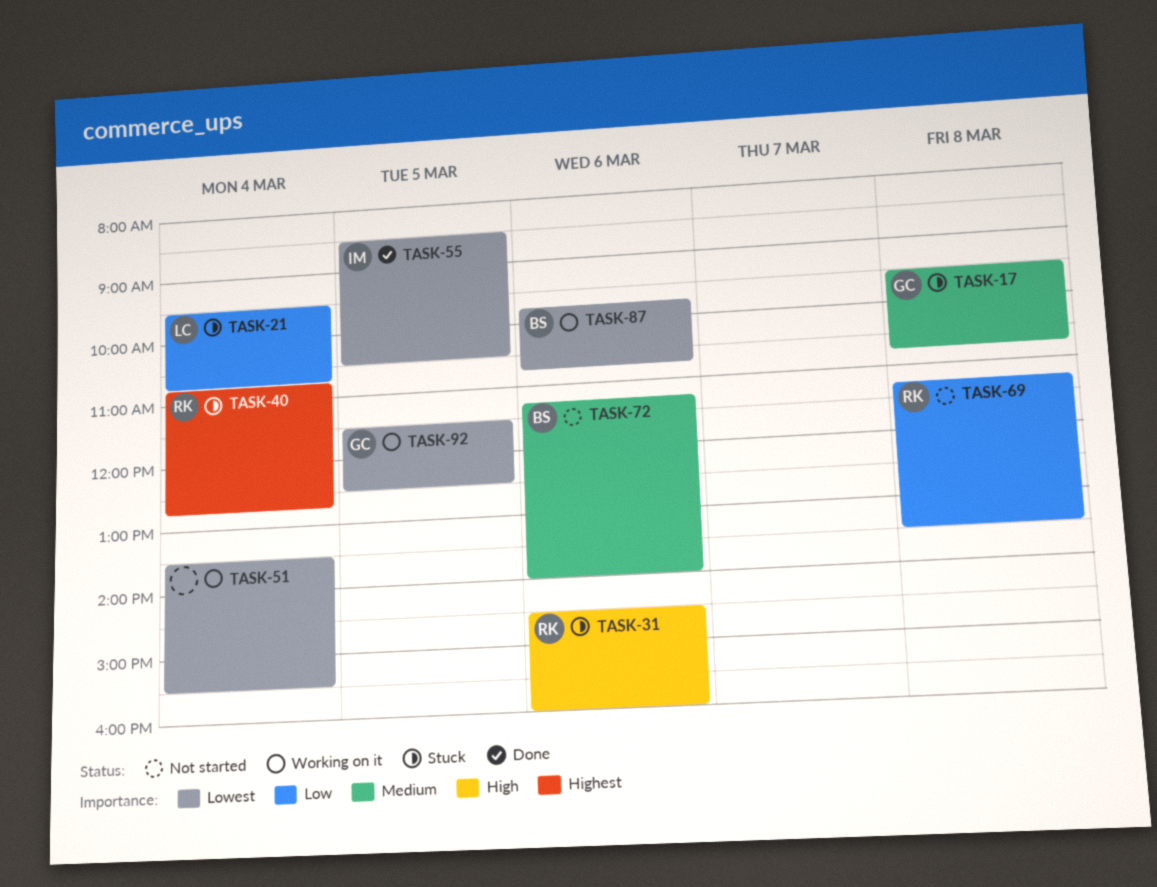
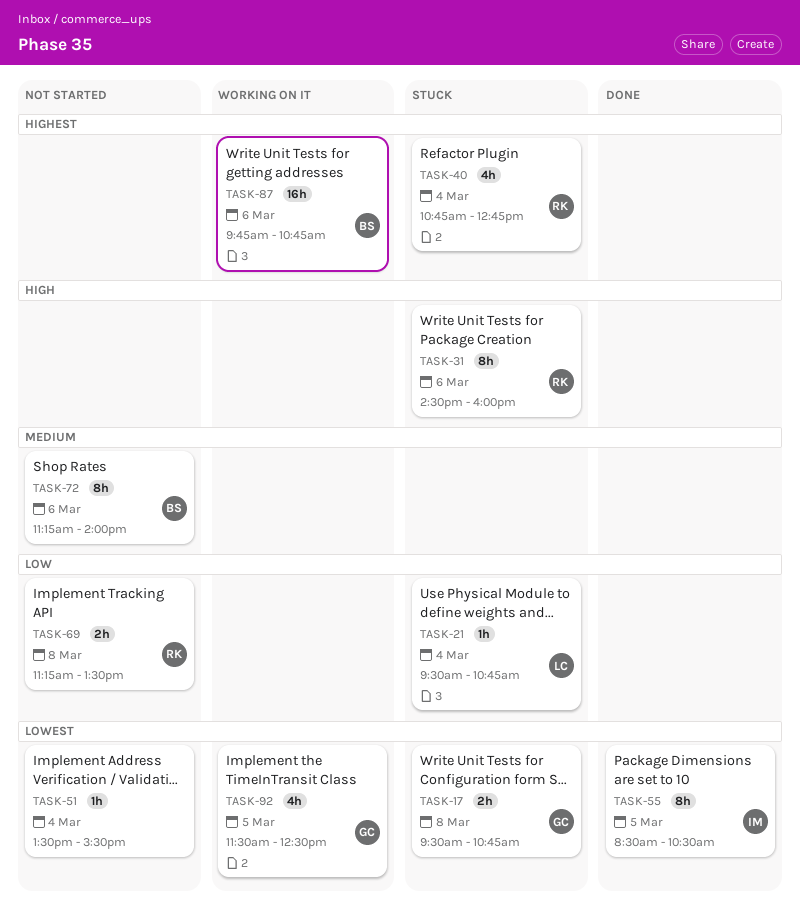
TASK-17, priority: Medium -> Lowest
TASK-51, status: Working on it -> Not started
TASK-87, priority: Lowest -> Highest

